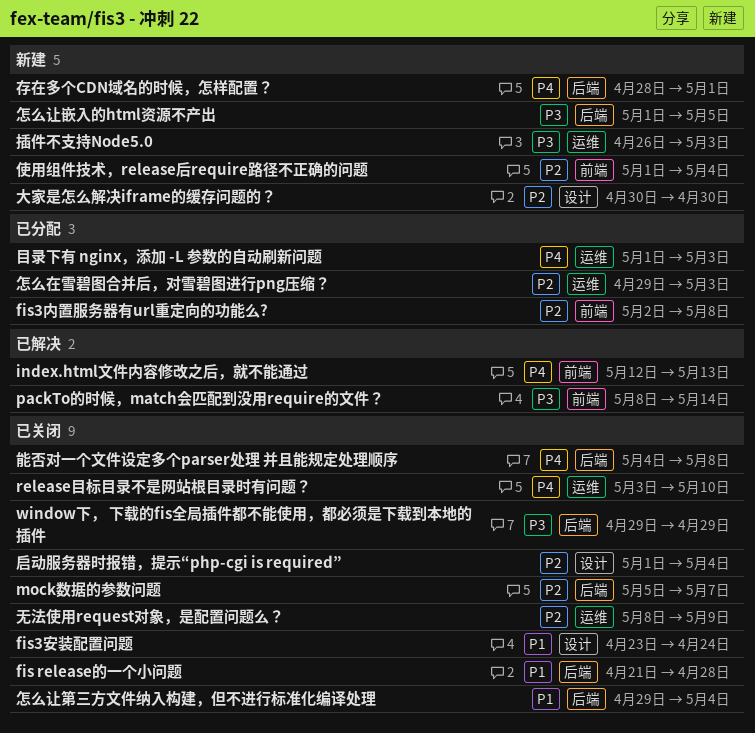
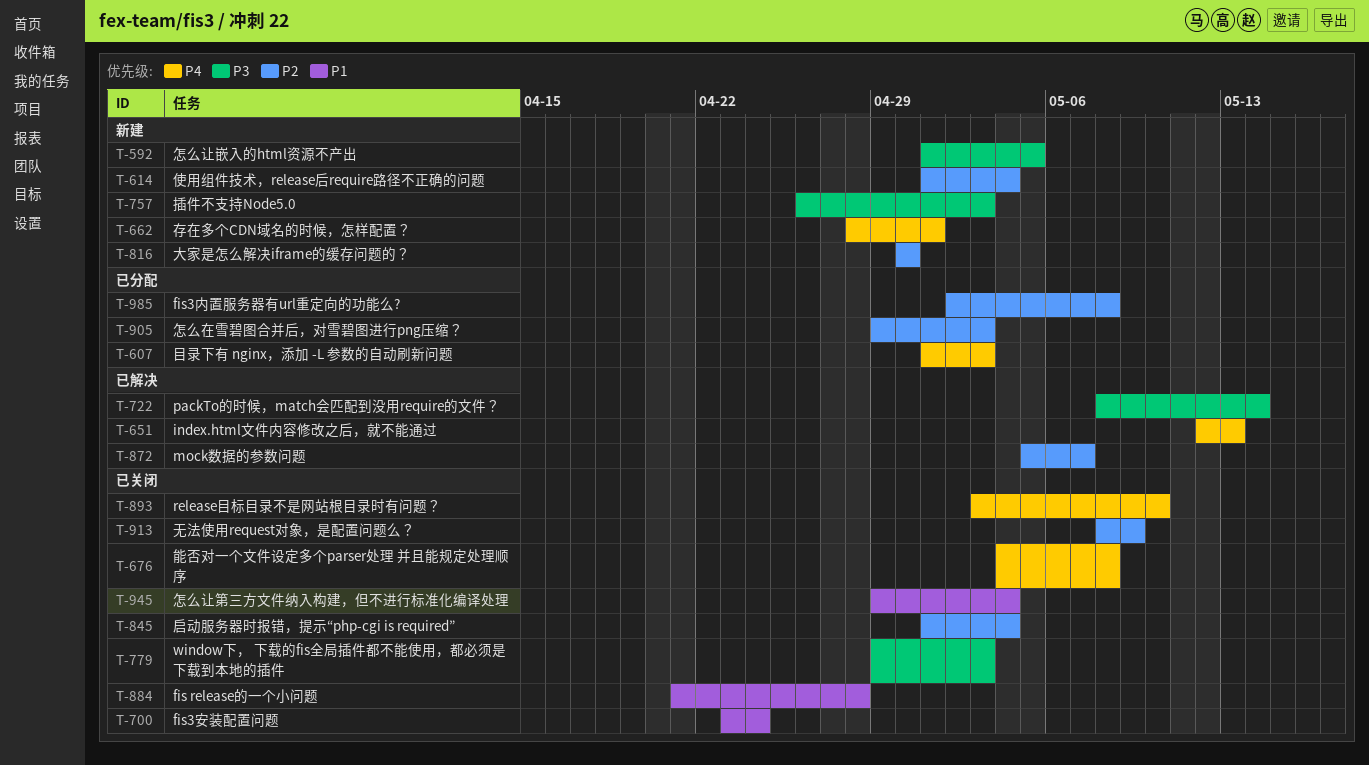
mock数据的参数问题, status: 已关闭 -> 已解决
window下， 下载的fis全局插件都不能使用，都必须是下载到本地的插件, due: Apr 29 -> May 3

